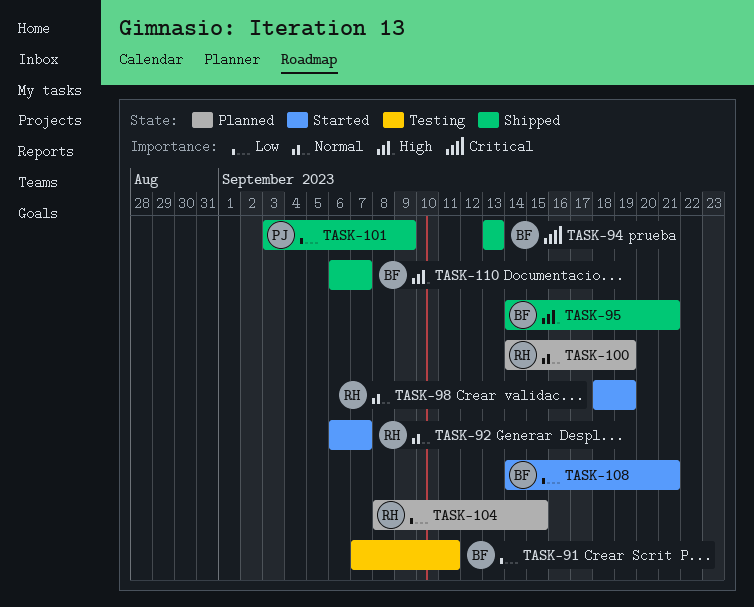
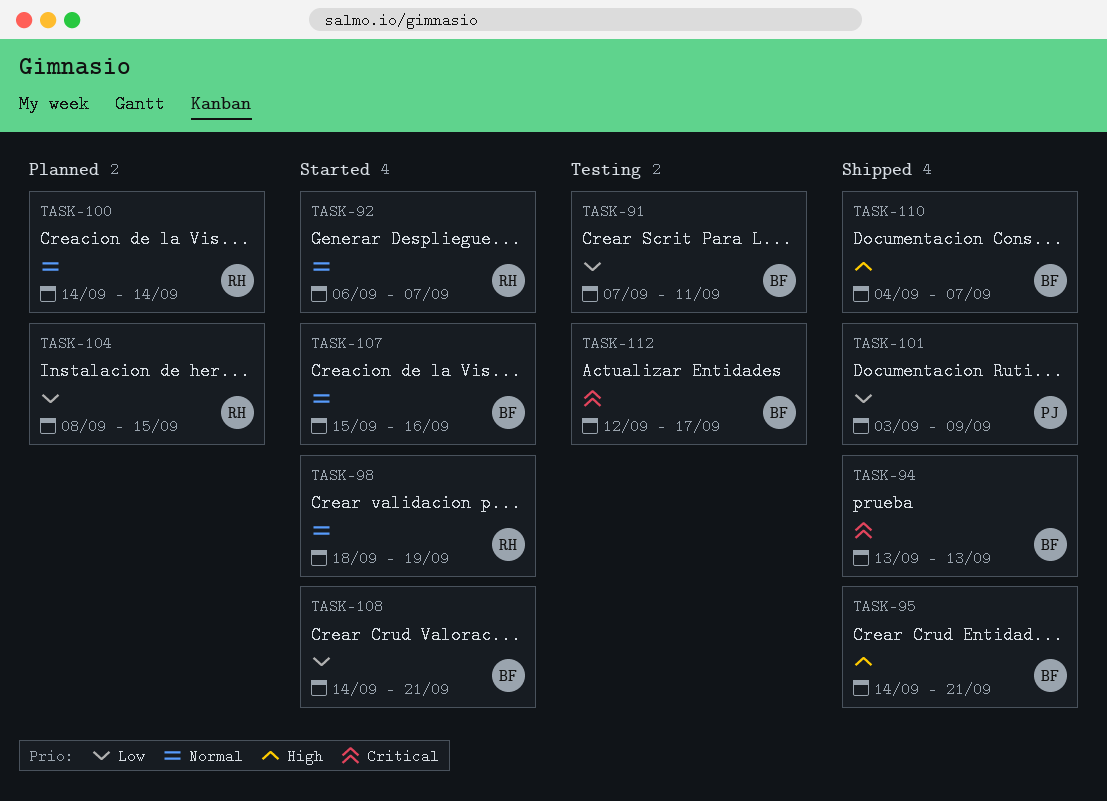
TASK-100, due: Sep 19 -> Sep 14
TASK-107: none -> present
TASK-110, start: Sep 6 -> Sep 4
TASK-112: none -> present

